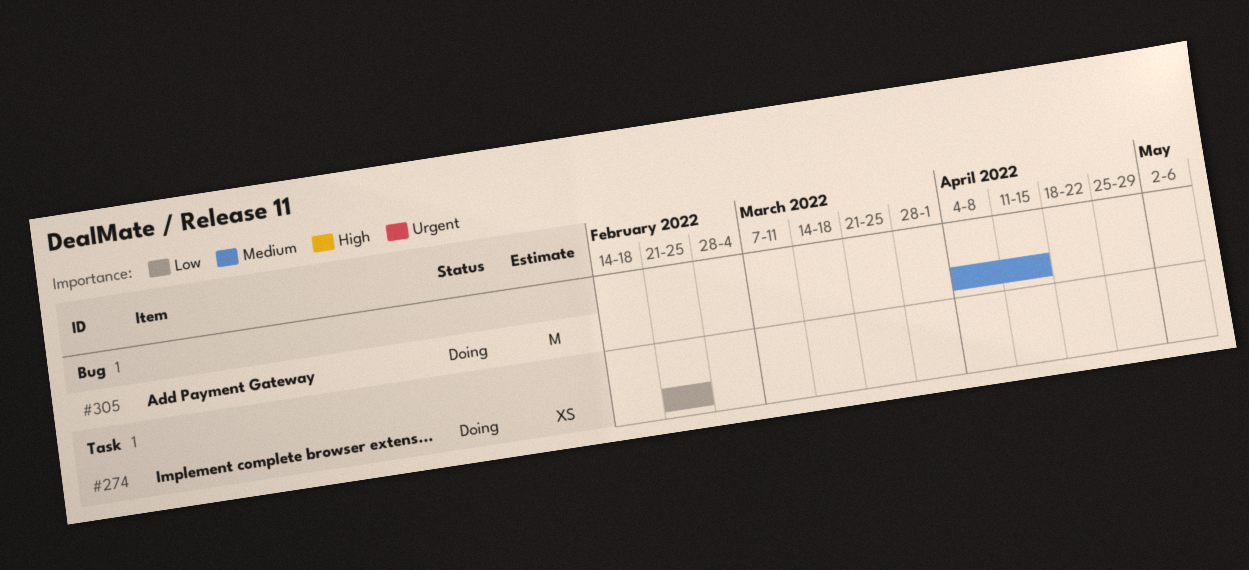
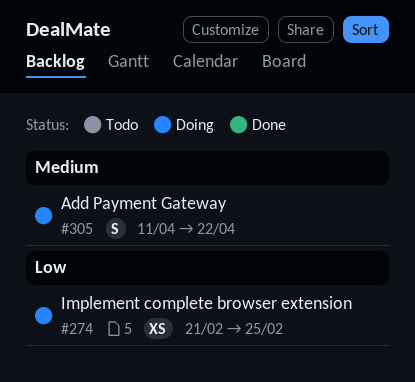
#305, estimate: M -> S
#305, start: Apr 4 -> Apr 11
#305, due: Apr 15 -> Apr 22

